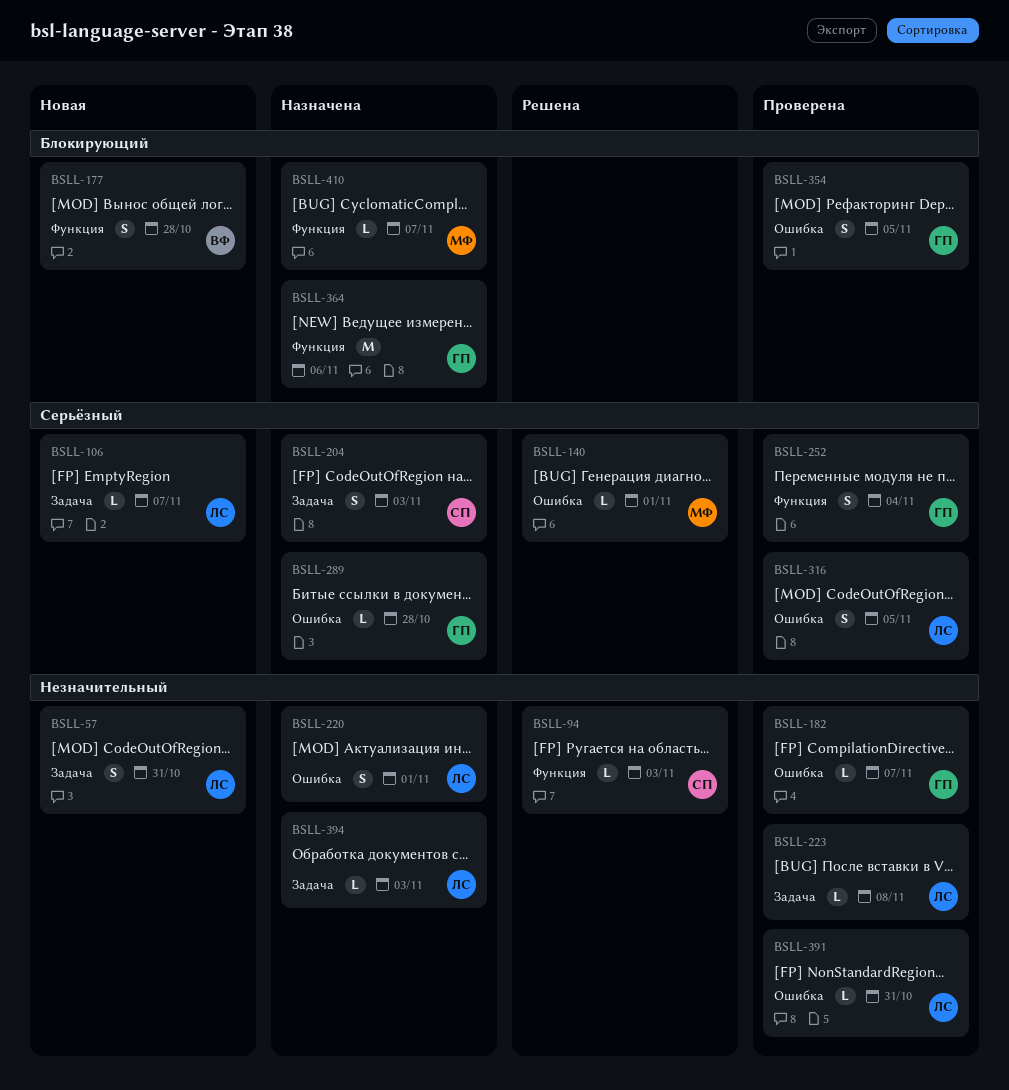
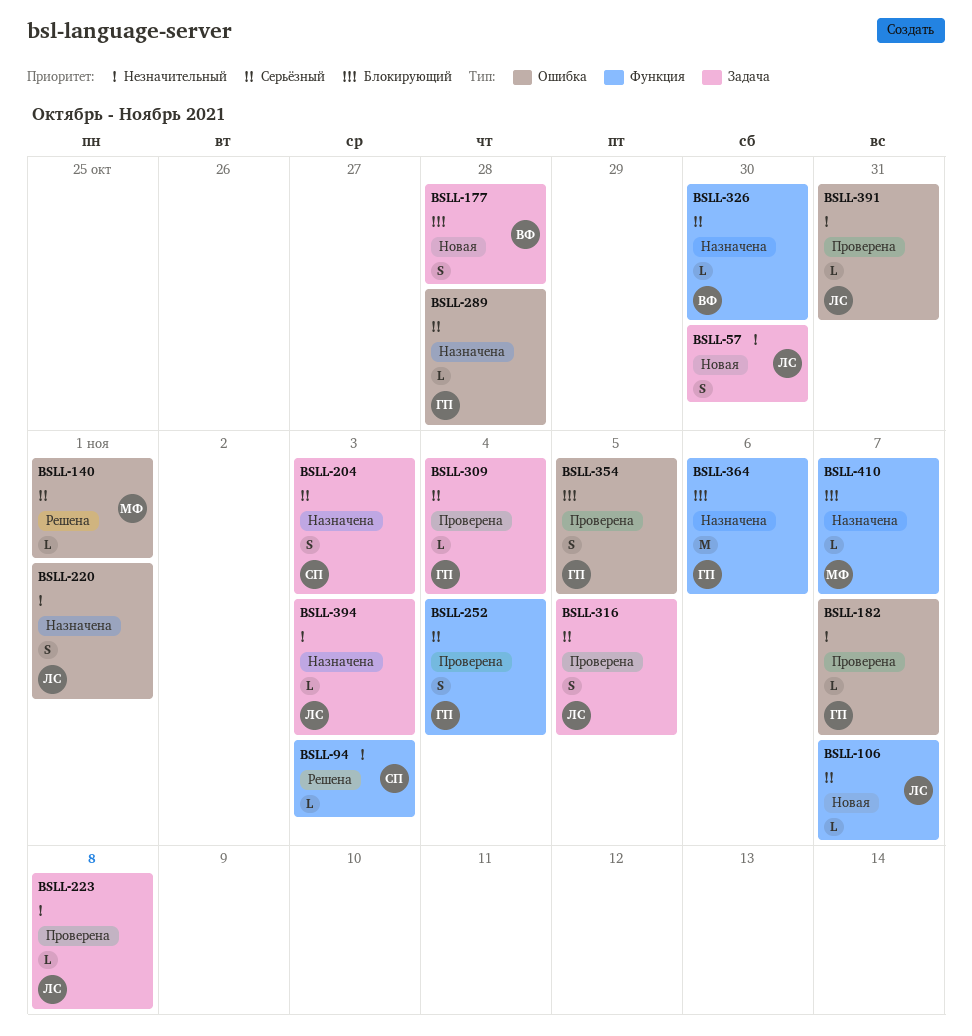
BSLL-57, due: Oct 31 -> Oct 30
BSLL-106, label: Задача -> Функция
BSLL-177, label: Функция -> Задача
BSLL-309: none -> present
BSLL-316, label: Ошибка -> Задача
BSLL-326: none -> present

